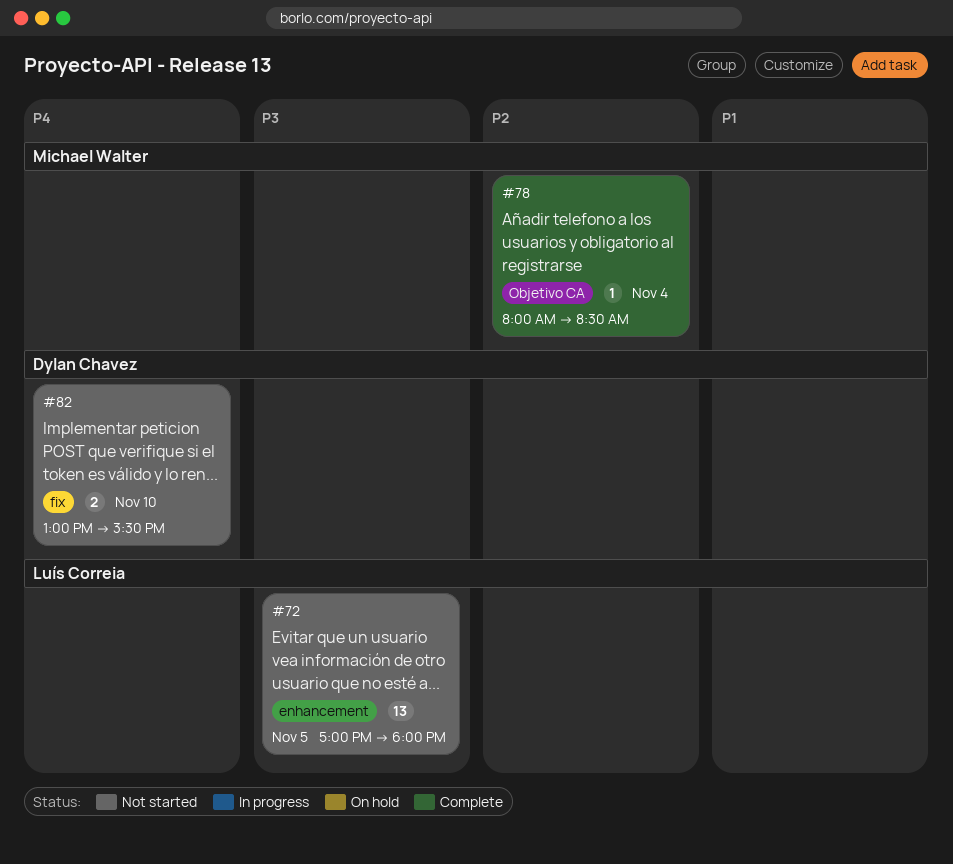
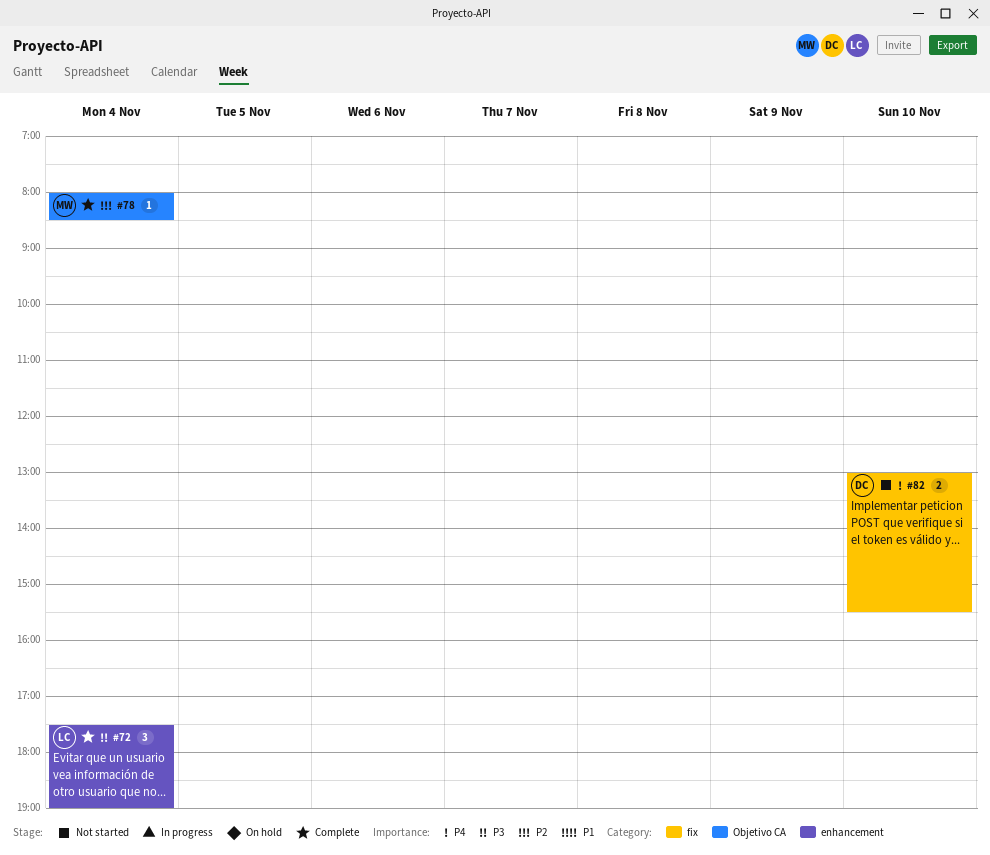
#72, status: Not started -> Complete
#72, estimate: 13 -> 3
#72, day: Nov 5 -> Nov 4
#72, begins: 17:00 -> 17:30
#72, ends: 18:00 -> 19:00

